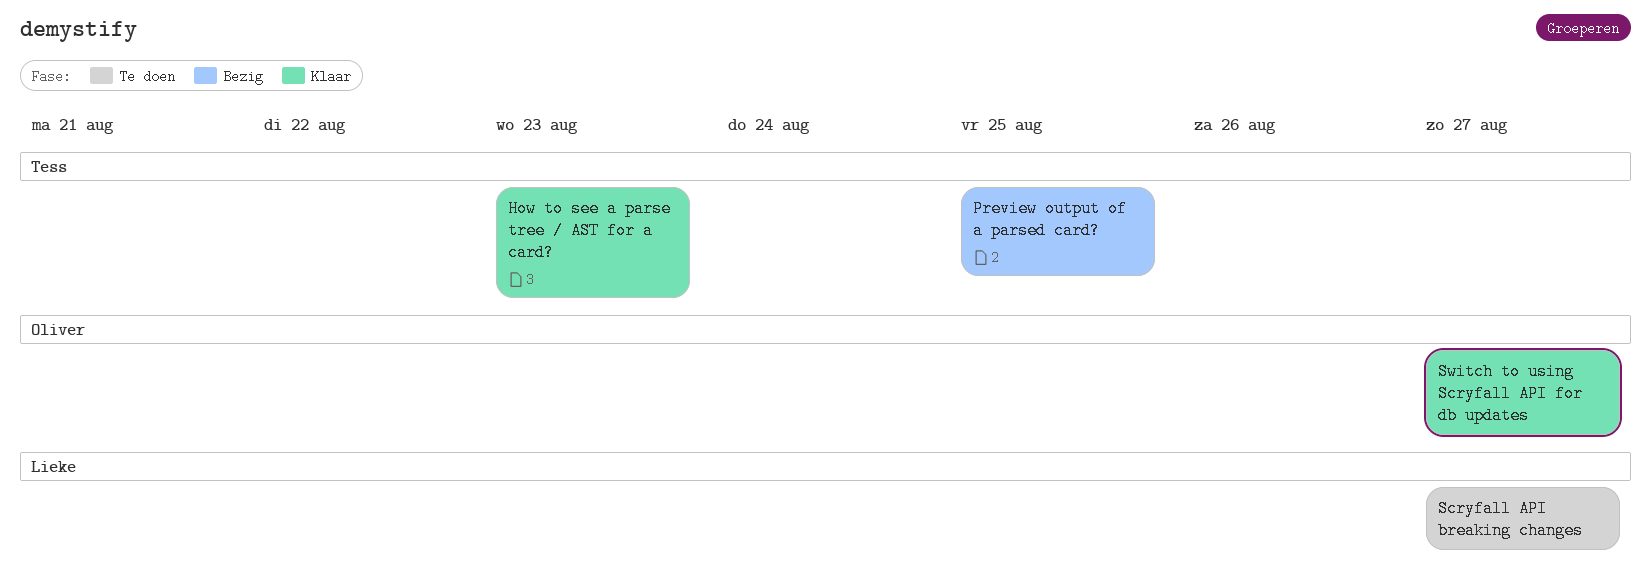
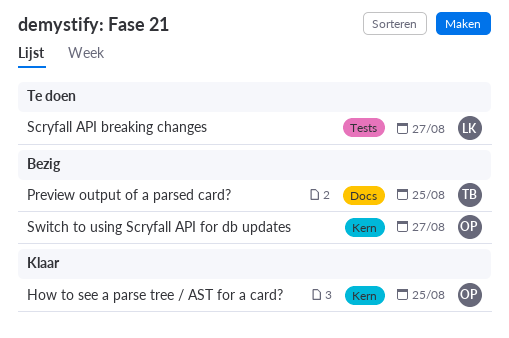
How to see a parse tree / AST for a card?, owner: Tess -> Oliver
How to see a parse tree / AST for a card?, due: Aug 23 -> Aug 25
Switch to using Scryfall API for db updates, status: Klaar -> Bezig

